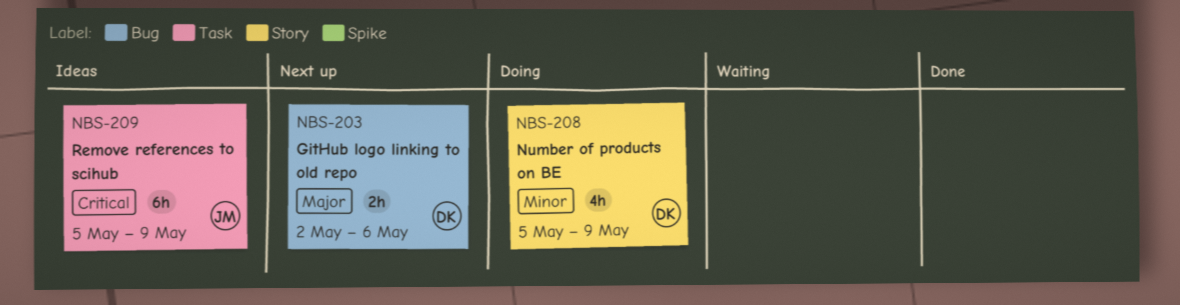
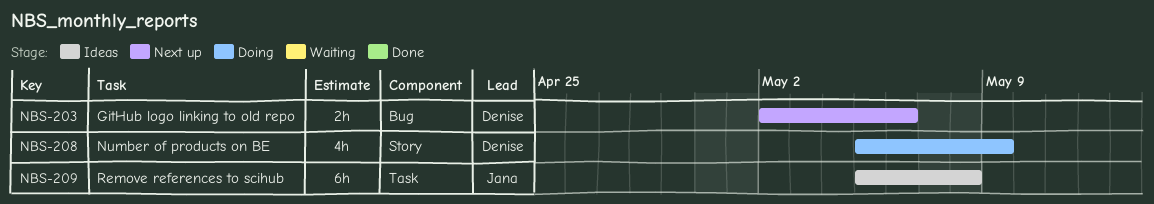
NBS-209, due: May 9 -> May 8

